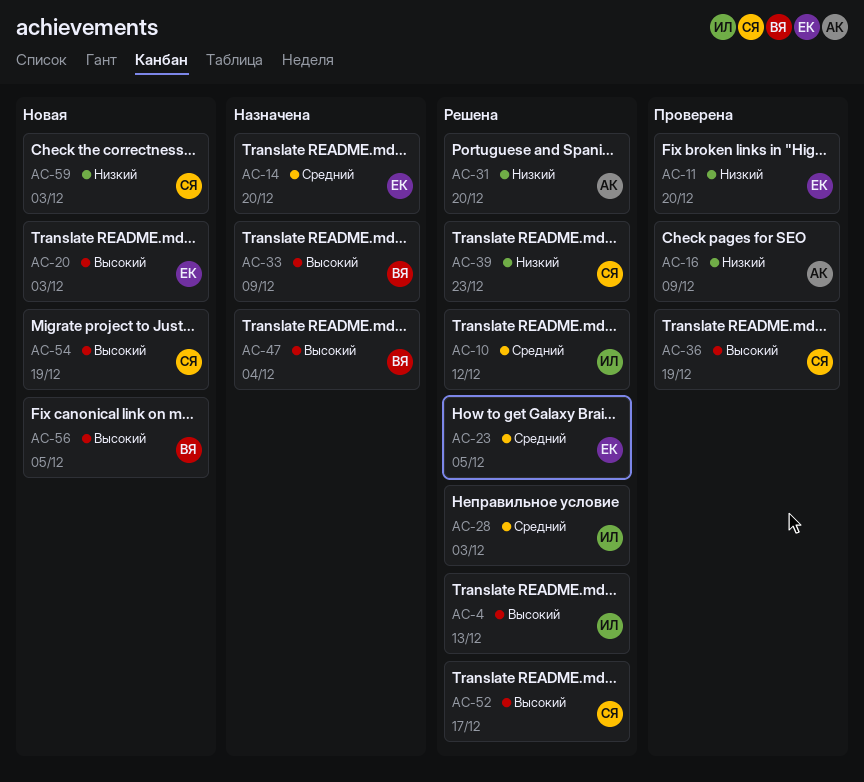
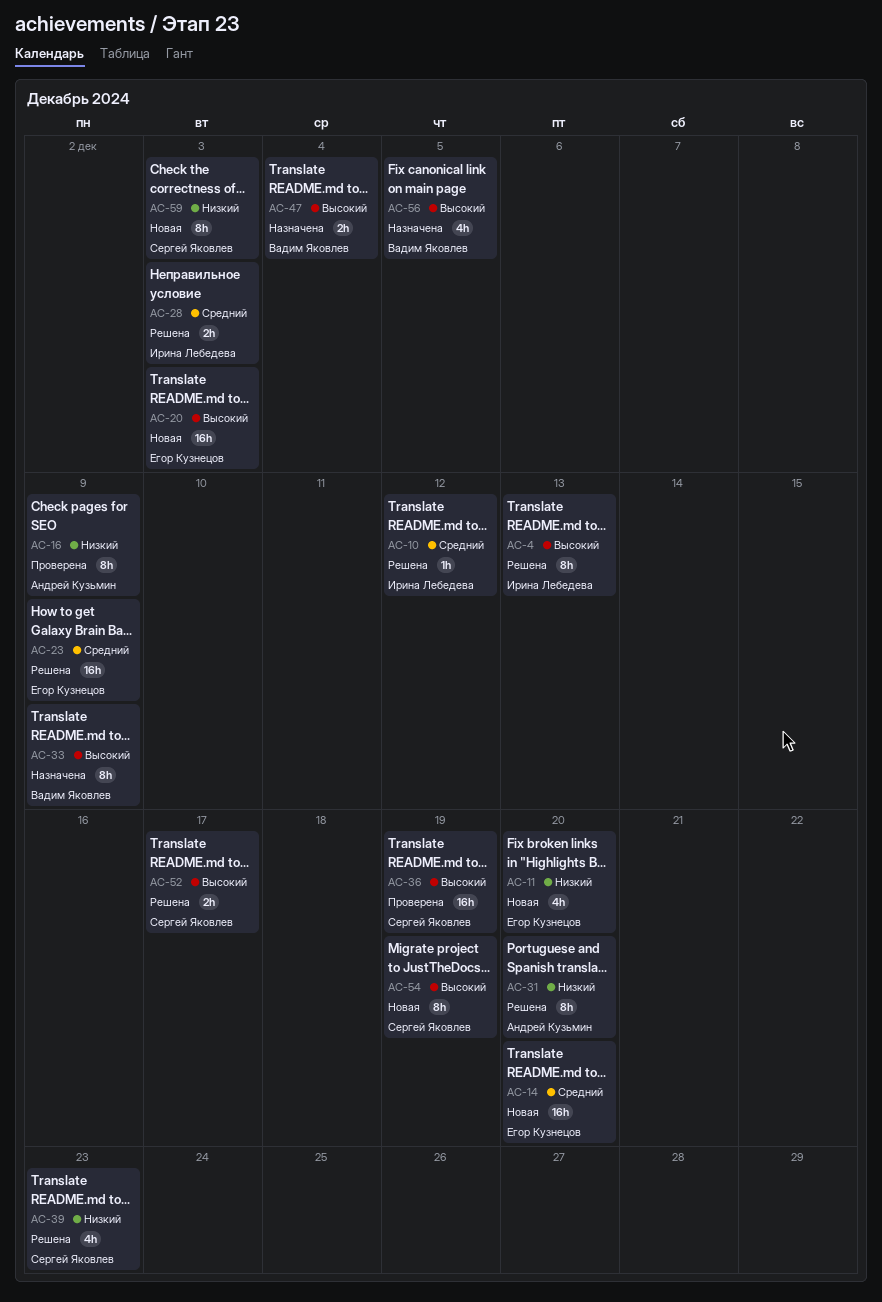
AC-11, status: Проверена -> Новая
AC-14, status: Назначена -> Новая
AC-23, due: Dec 5 -> Dec 9
AC-56, status: Новая -> Назначена

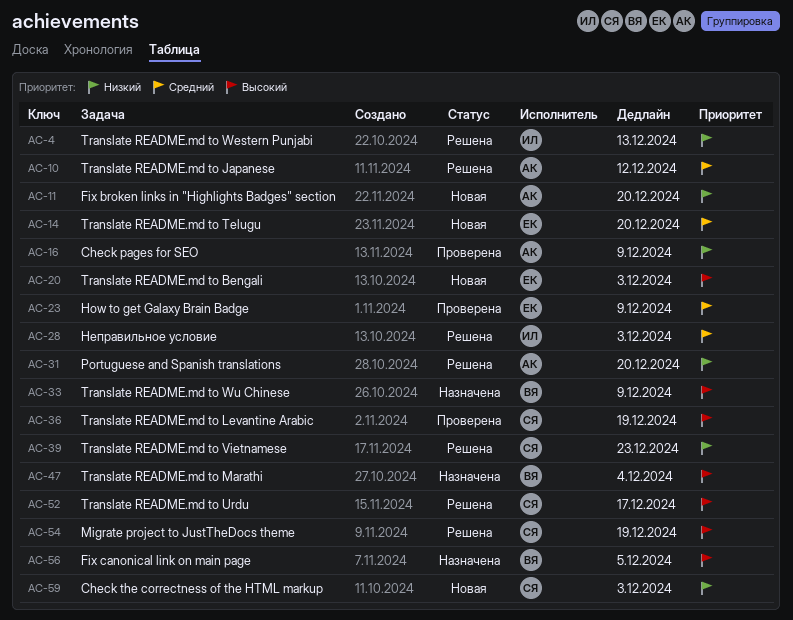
AC-4, priority: Высокий -> Низкий
AC-10, owner: Ирина Лебедева -> Андрей Кузьмин
AC-11, owner: Егор Кузнецов -> Андрей Кузьмин
AC-23, status: Решена -> Проверена
AC-54, status: Новая -> Решена

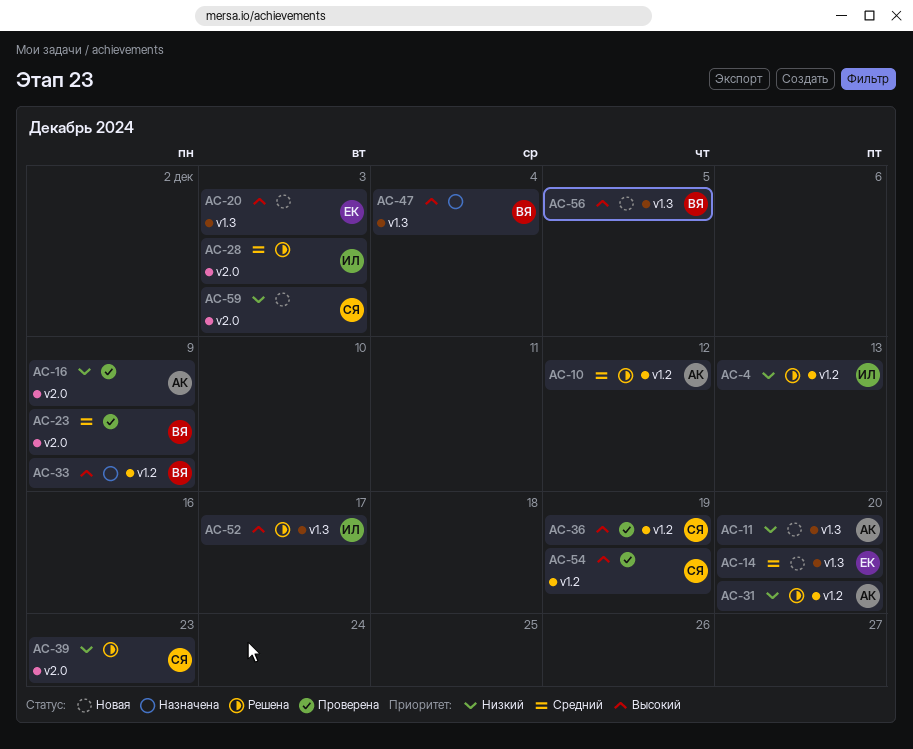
AC-23, owner: ЕК -> ВЯ
AC-52, owner: СЯ -> ИЛ
AC-54, status: Решена -> Проверена
AC-56, status: Назначена -> Новая

